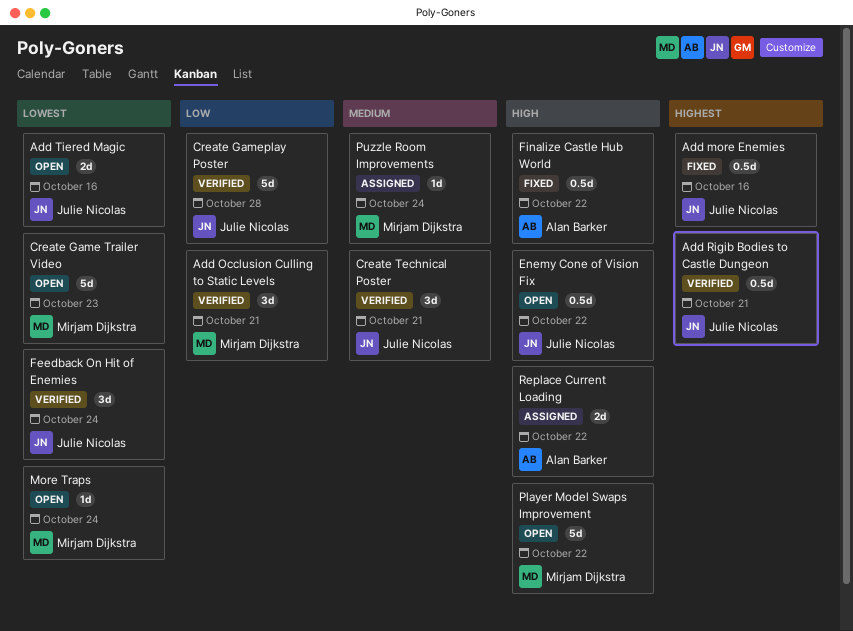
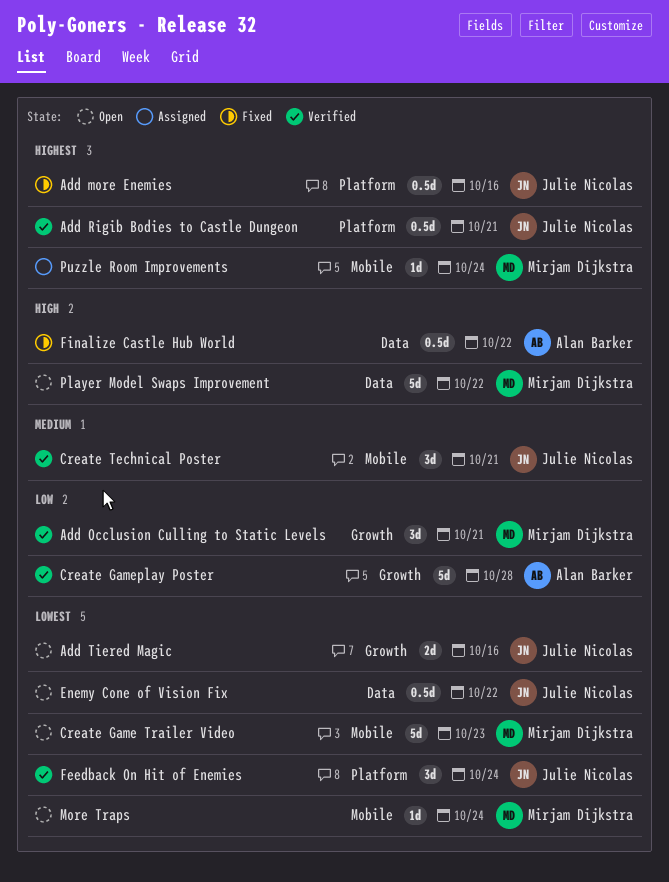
Create Gameplay Poster, owner: Julie Nicolas -> Alan Barker
Enemy Cone of Vision Fix, priority: High -> Lowest
Puzzle Room Improvements, priority: Medium -> Highest
Replace Current Loading: present -> none

